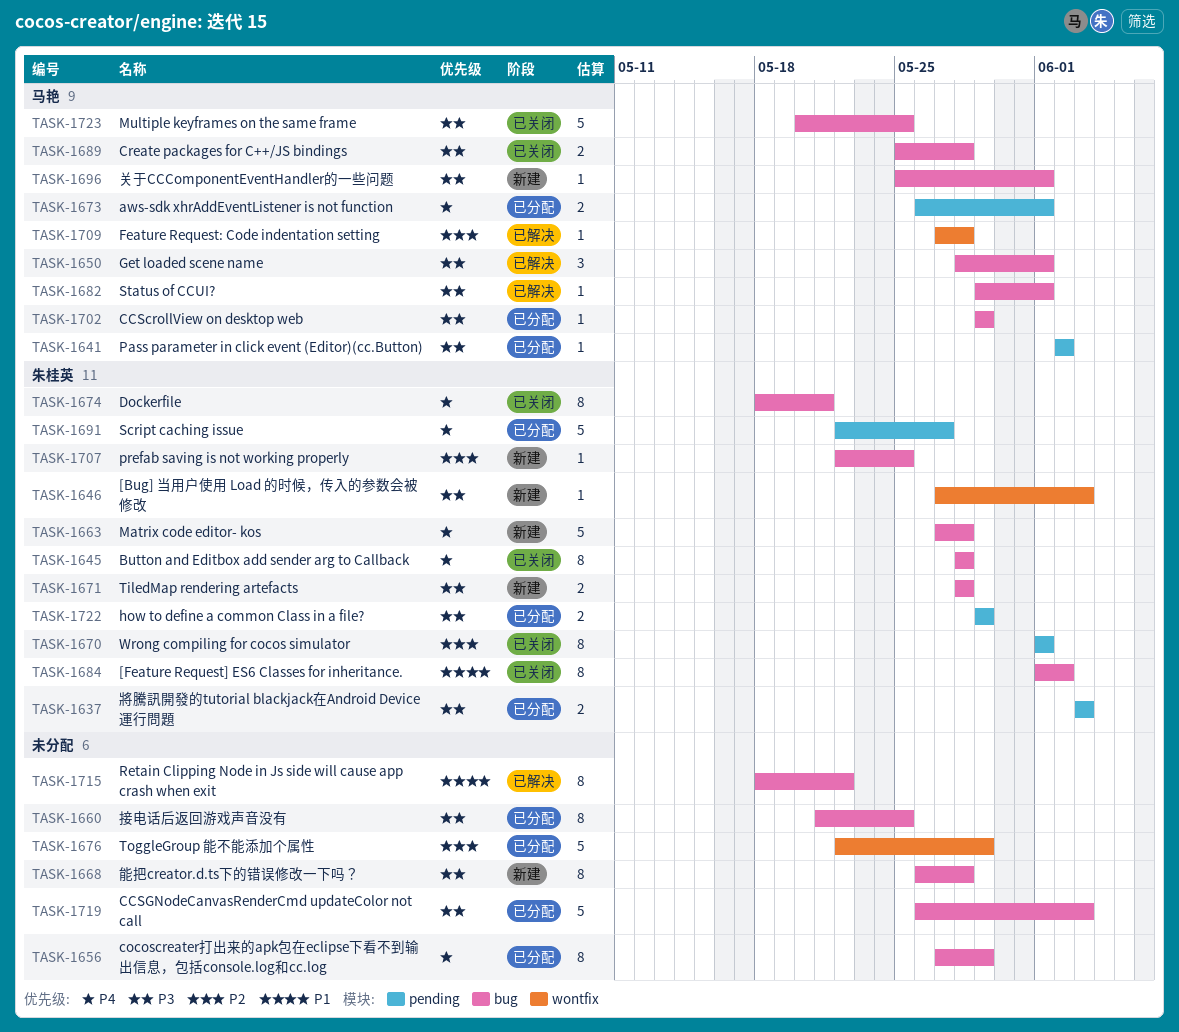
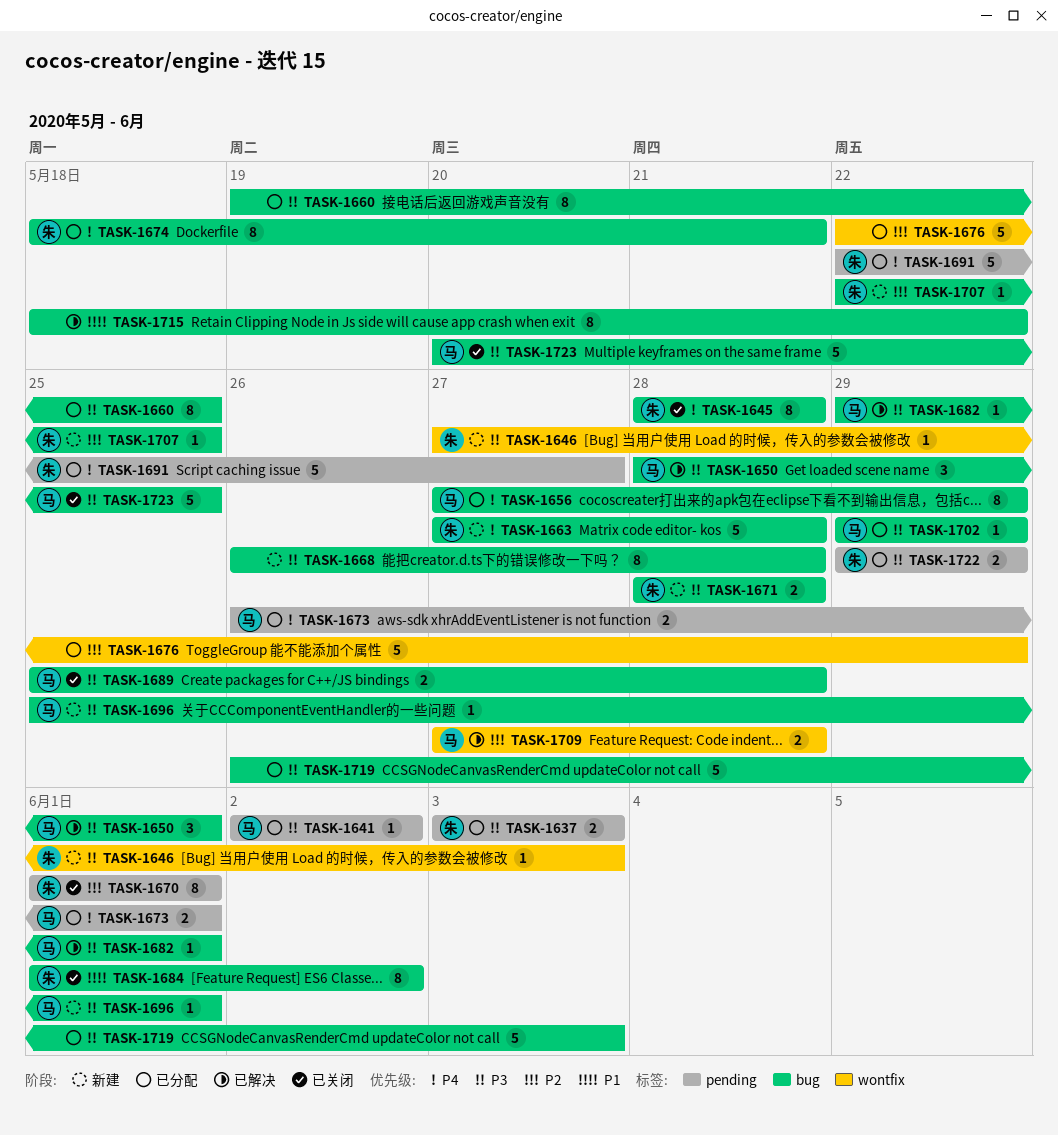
TASK-1656, owner: none -> 马艳
TASK-1660, start: May 21 -> May 19
TASK-1674, status: 已关闭 -> 已分配
TASK-1709, estimate: 1 -> 2

